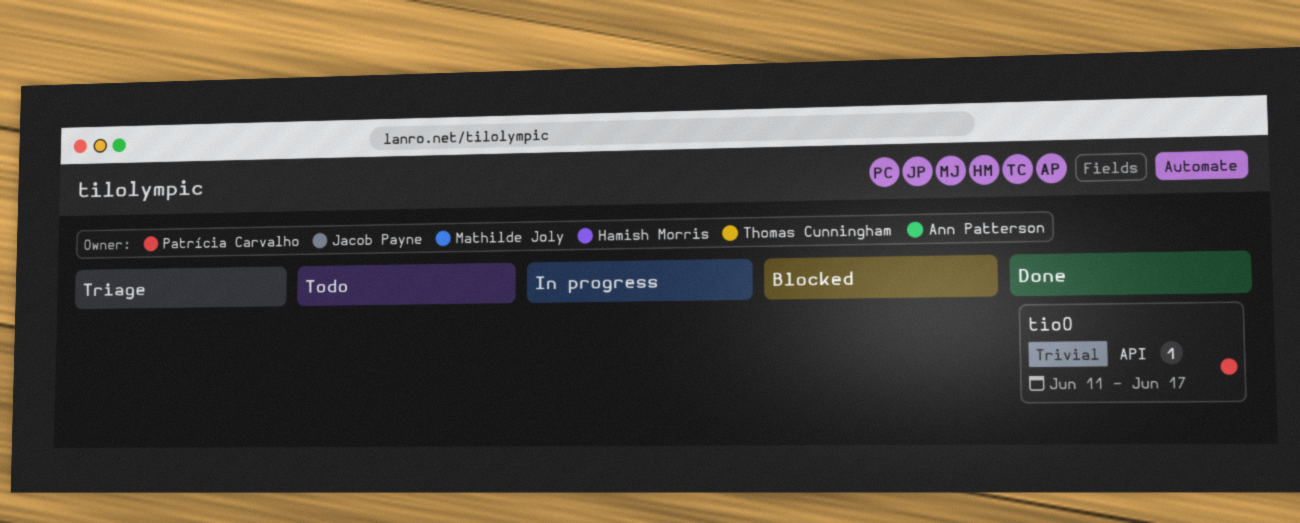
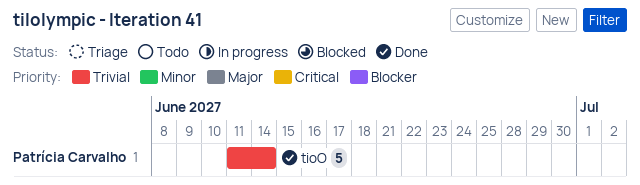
tioO, estimate: 1 -> 5
tioO, due: Jun 17 -> Jun 14

